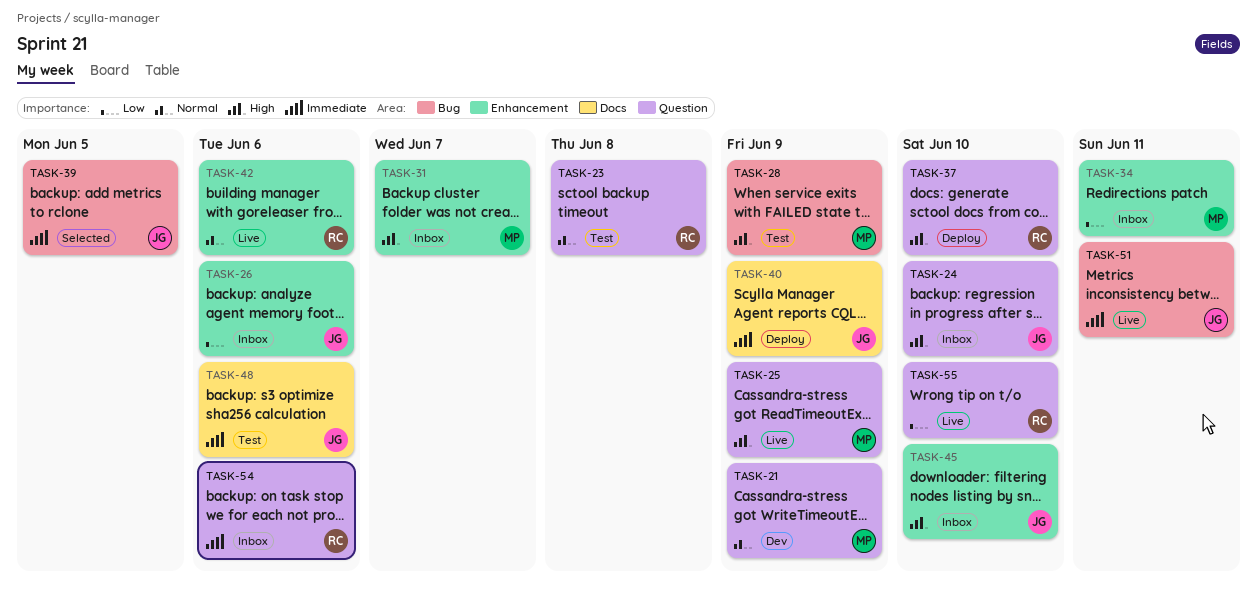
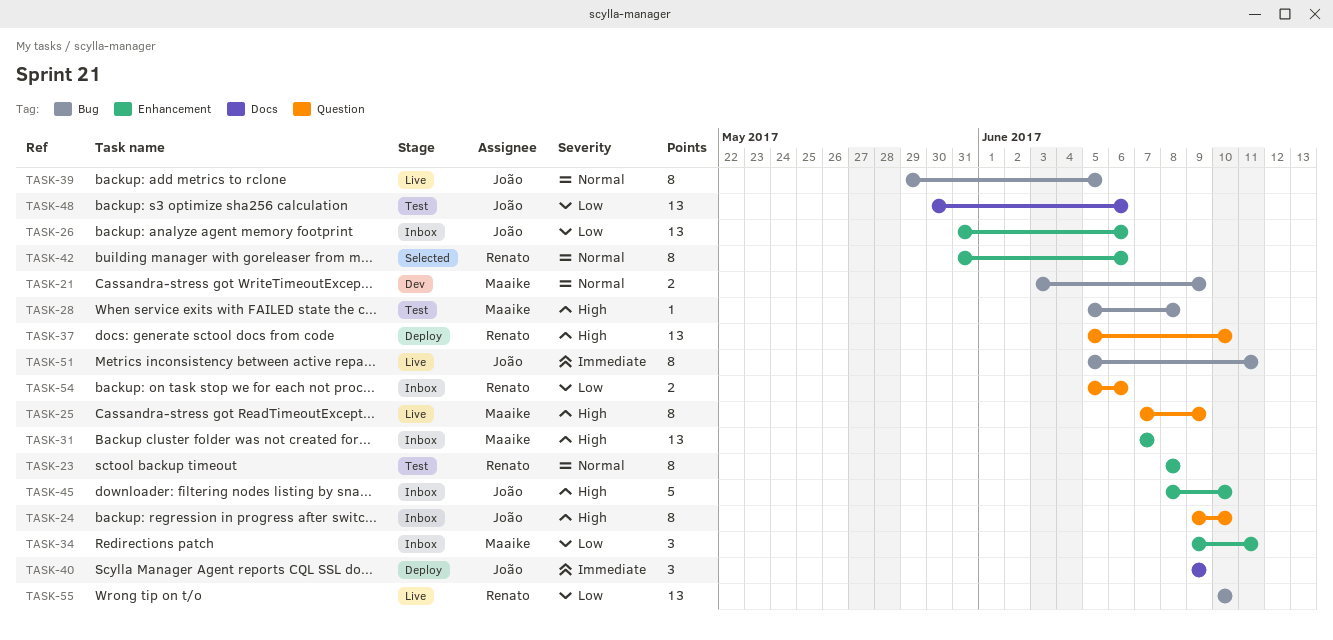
TASK-21, label: Question -> Bug
TASK-23, label: Question -> Enhancement
TASK-28, due: Jun 9 -> Jun 8
TASK-39, status: Selected -> Live
TASK-39, priority: Immediate -> Normal
TASK-42, status: Live -> Selected
TASK-48, priority: Immediate -> Low
TASK-54, priority: Immediate -> Low
TASK-55, label: Question -> Bug

